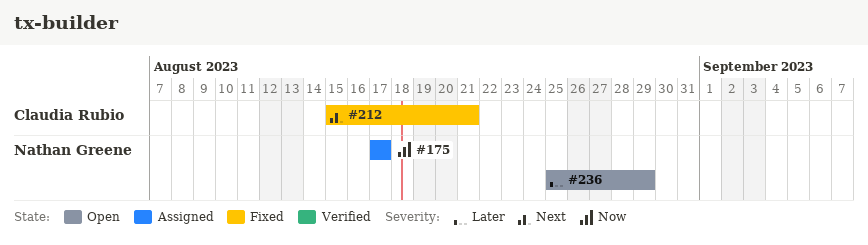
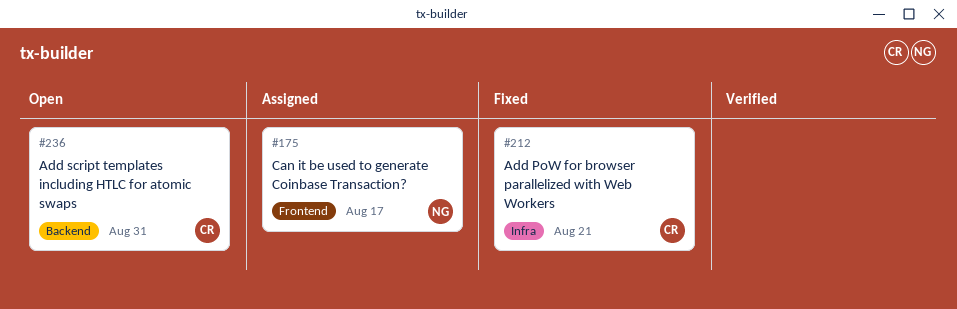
#236, owner: Nathan Greene -> Claudia Rubio
#236, due: Aug 29 -> Aug 31

